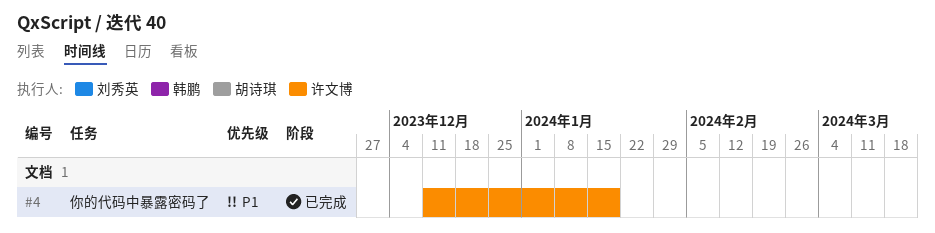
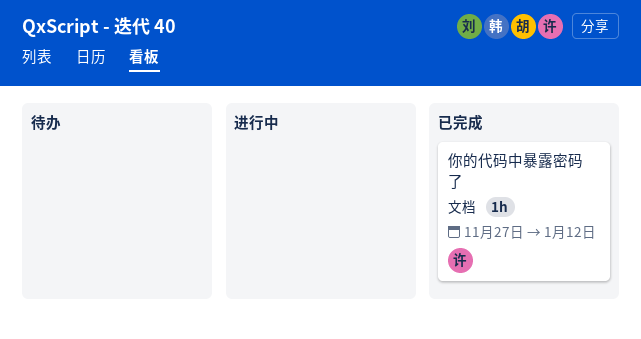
你的代码中暴露密码了, start: Dec 11 -> Nov 27
你的代码中暴露密码了, due: Jan 19 -> Jan 12

